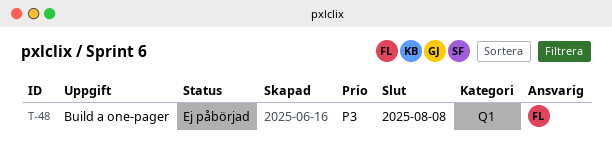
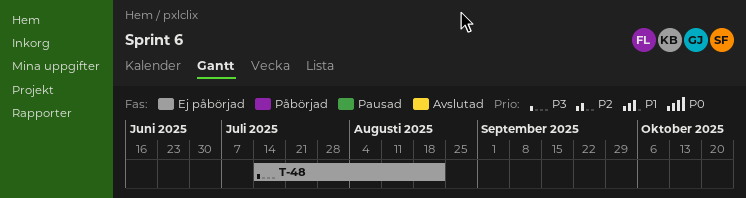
T-48, due: Aug 8 -> Aug 22

